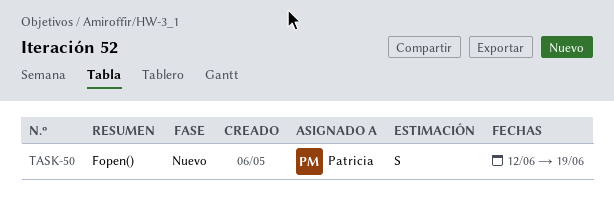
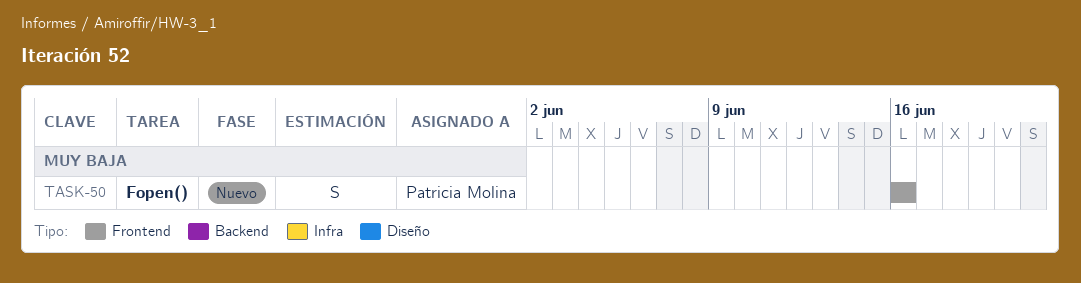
TASK-50, start: Jun 12 -> Jun 16
TASK-50, due: Jun 19 -> Jun 16

